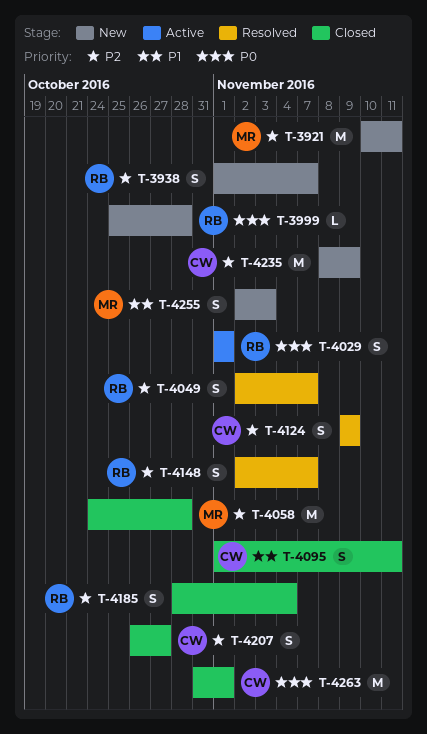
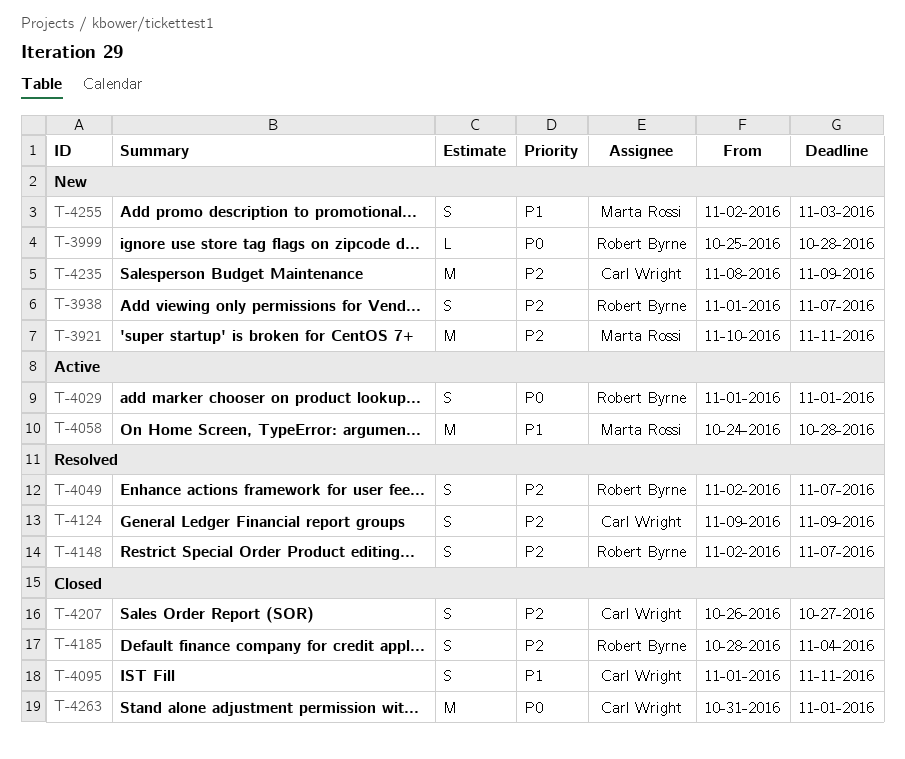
T-4058, status: Closed -> Active
T-4058, priority: P2 -> P1

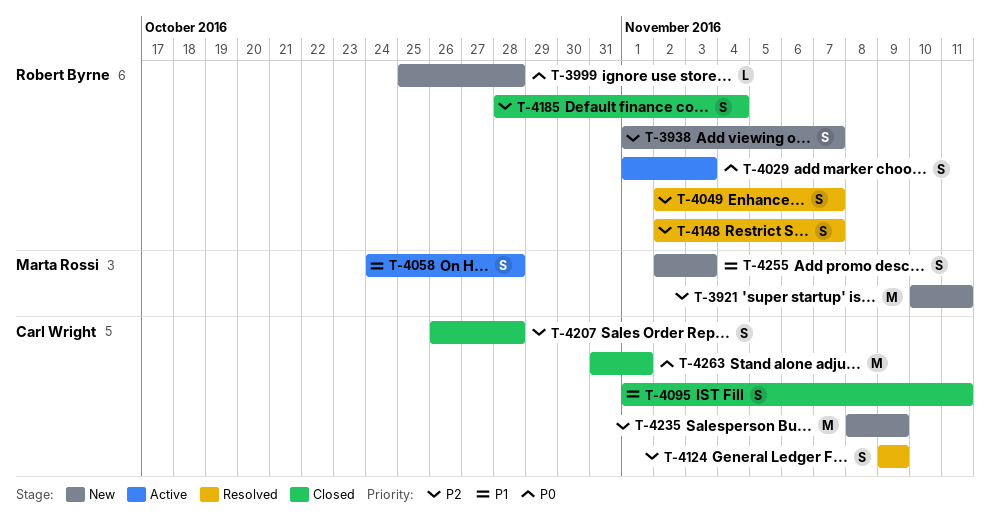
T-4029, due: Nov 1 -> Nov 3
T-4058, estimate: M -> S
T-4207, due: Oct 27 -> Oct 28

